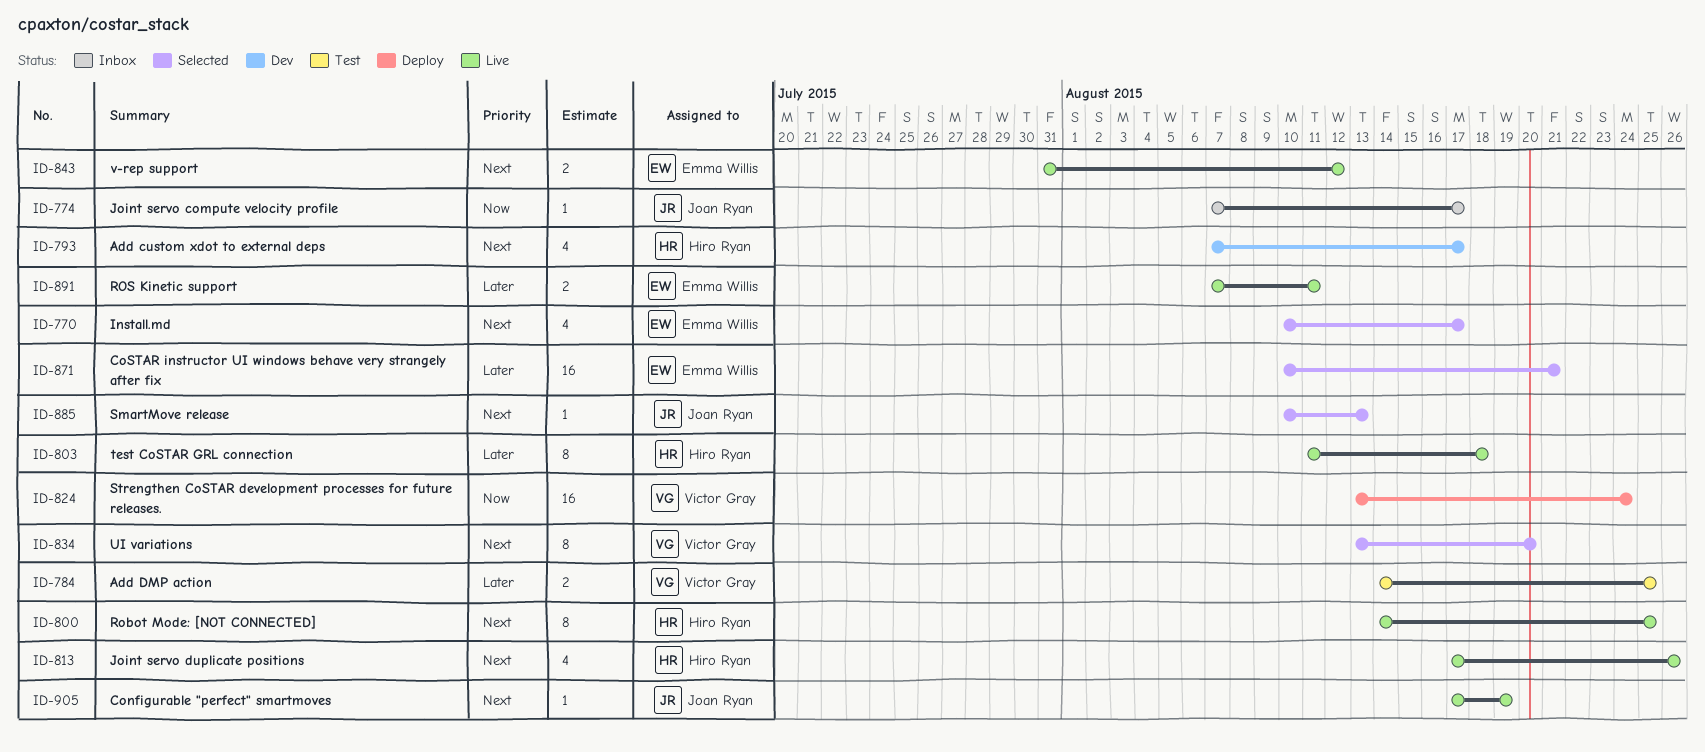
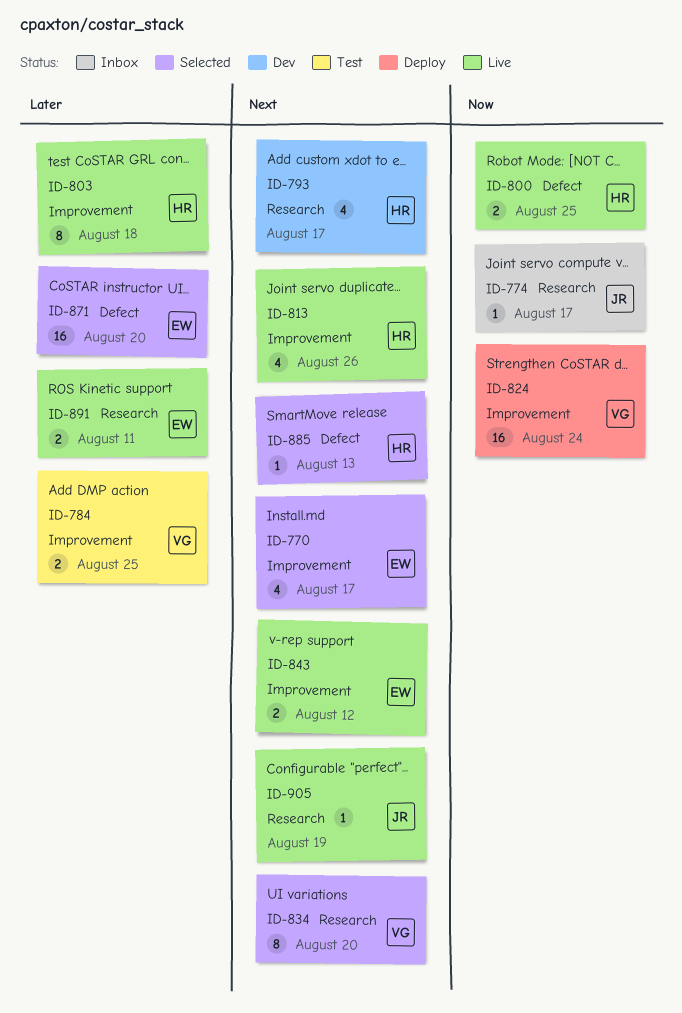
ID-800, priority: Next -> Now
ID-800, estimate: 8 -> 2
ID-871, due: Aug 21 -> Aug 20
ID-885, owner: Joan Ryan -> Hiro Ryan

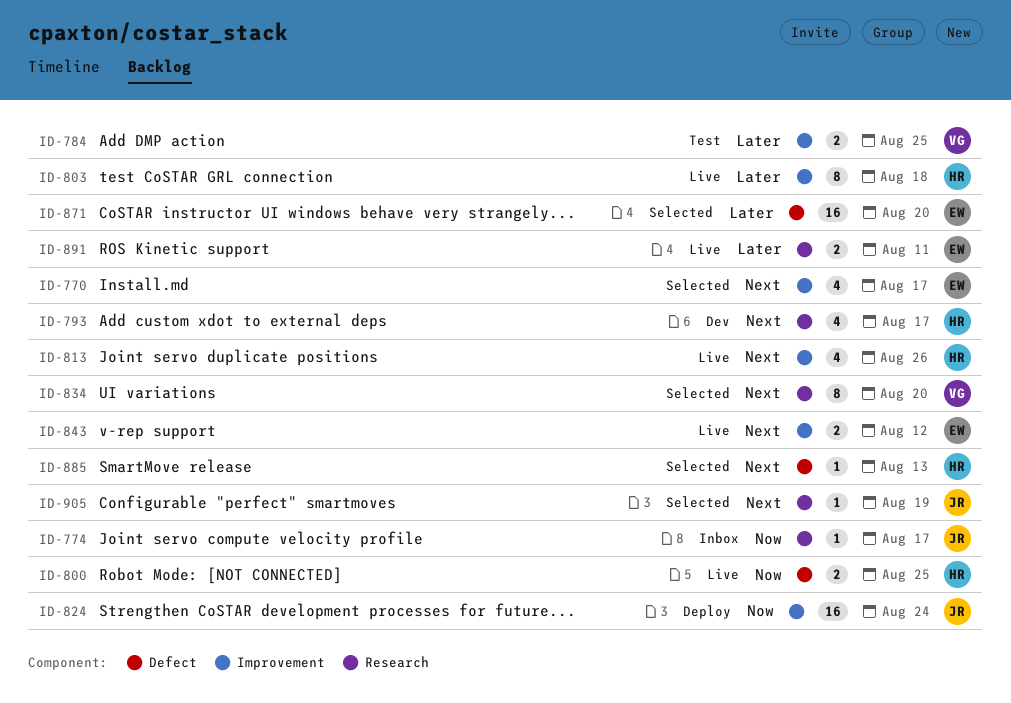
ID-824, owner: VG -> JR
ID-905, status: Live -> Selected

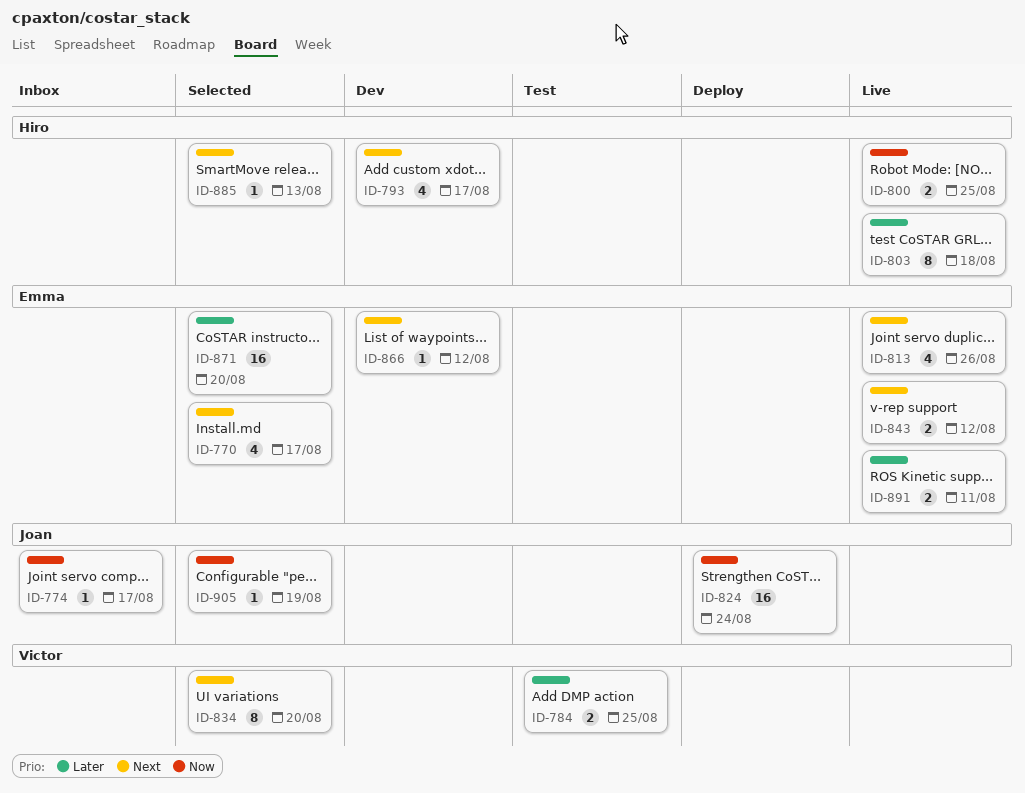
ID-813, owner: Hiro -> Emma
ID-866: none -> present
ID-905, priority: Next -> Now

